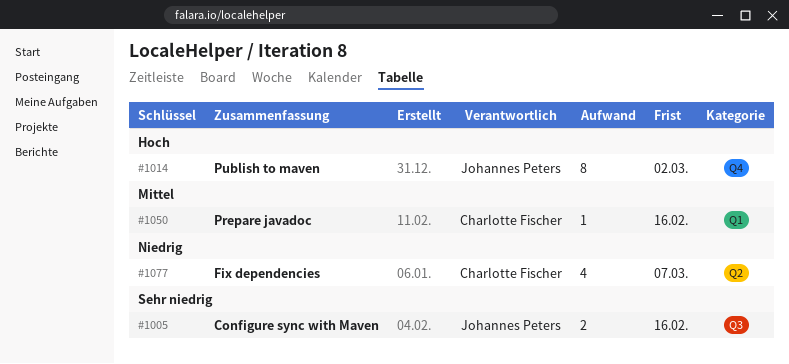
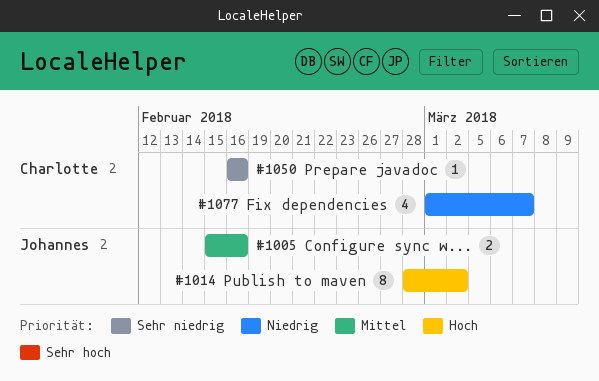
#1005, priority: Sehr niedrig -> Mittel
#1050, priority: Mittel -> Sehr niedrig

